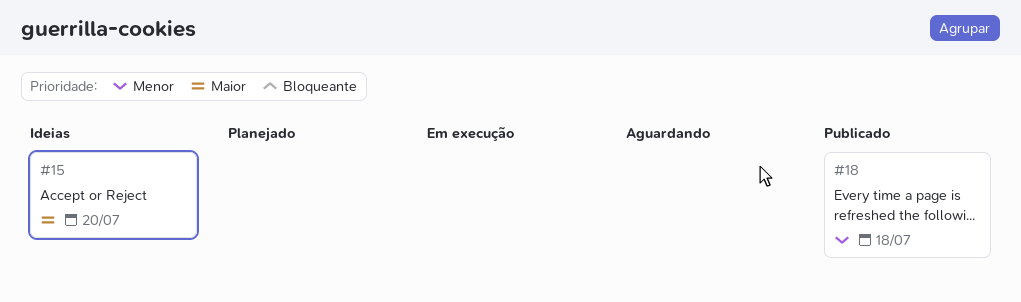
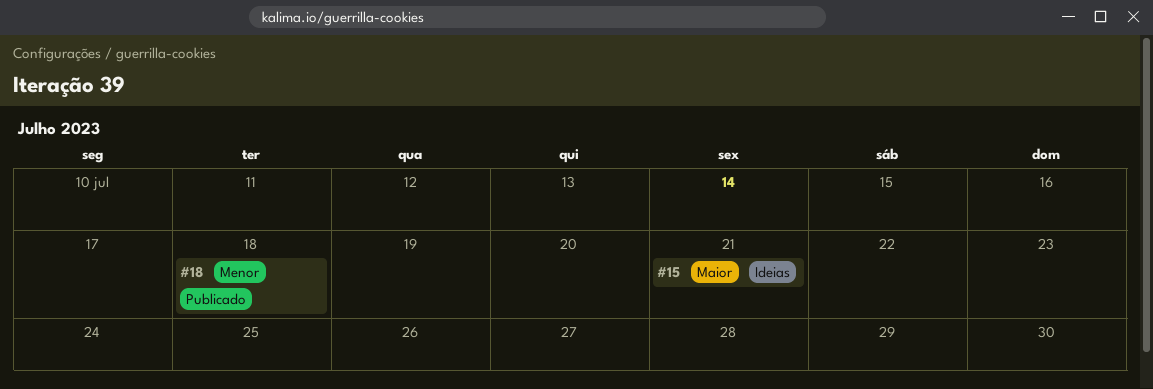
#15, due: Jul 20 -> Jul 21

